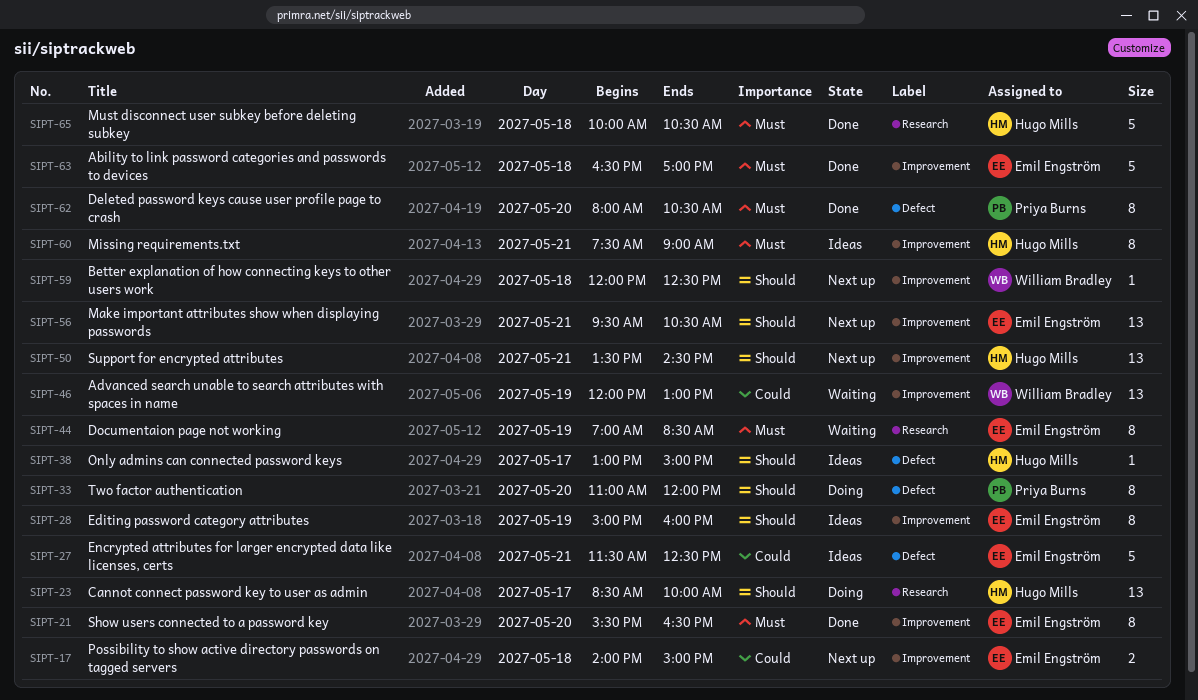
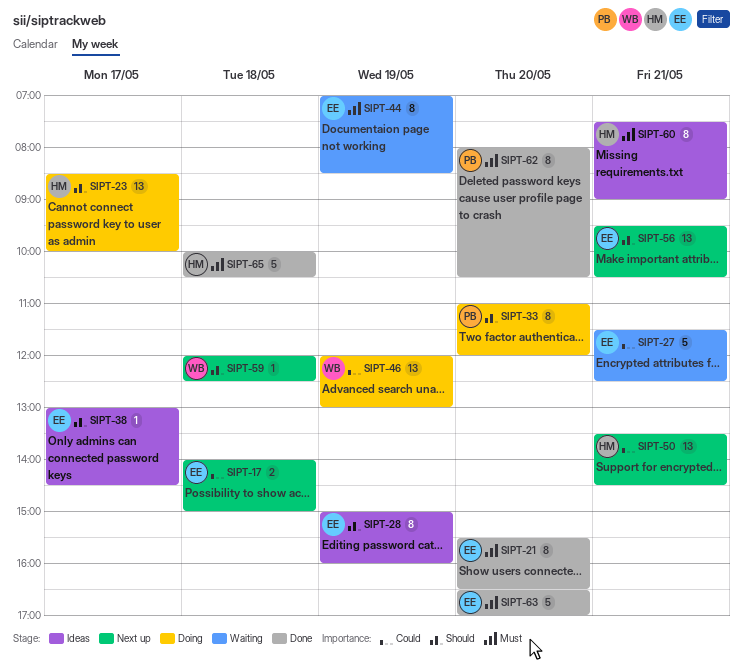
SIPT-27, status: Ideas -> Waiting
SIPT-38, owner: Hugo Mills -> Emil Engström
SIPT-38, ends: 15:00 -> 14:30
SIPT-46, status: Waiting -> Doing
SIPT-50, priority: Should -> Could
SIPT-63, day: May 18 -> May 20

